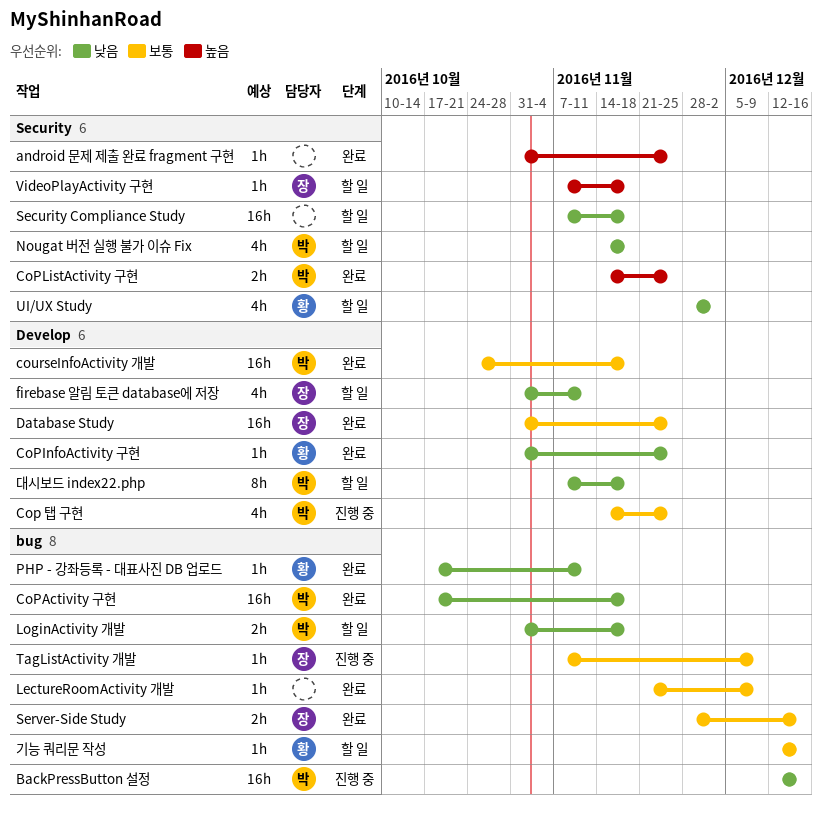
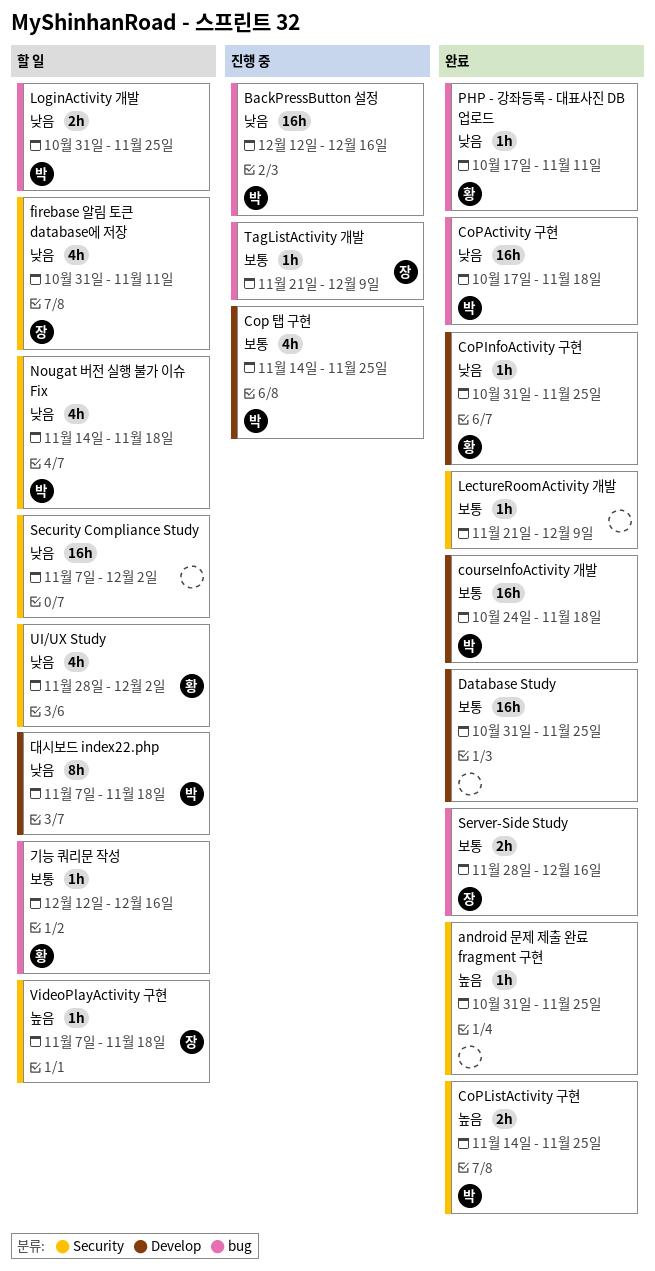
Database Study, owner: 장 -> none
firebase 알림 토큰 database에 저장, label: Develop -> Security
LectureRoomActivity 개발, label: bug -> Security
LoginActivity 개발, due: Nov 18 -> Nov 25
Security Compliance Study, due: Nov 18 -> Dec 2
TagListActivity 개발, start: Nov 7 -> Nov 21

